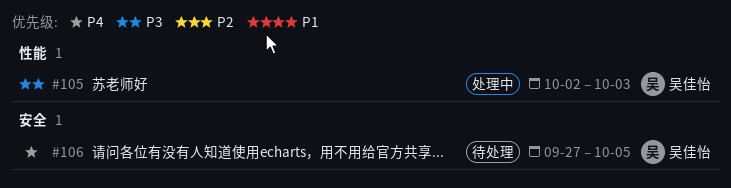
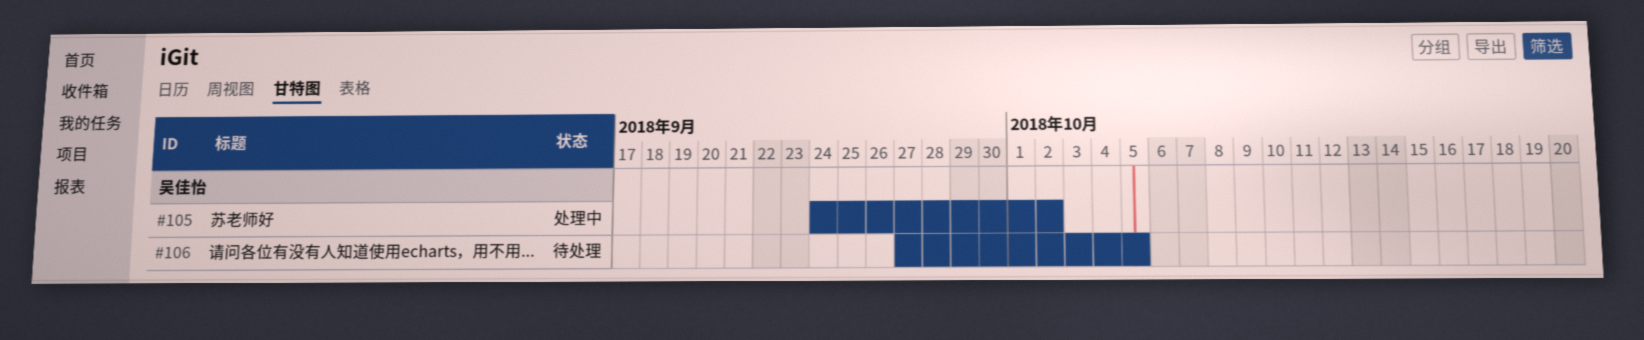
#105, start: Oct 2 -> Sep 24
#105, due: Oct 3 -> Oct 2

